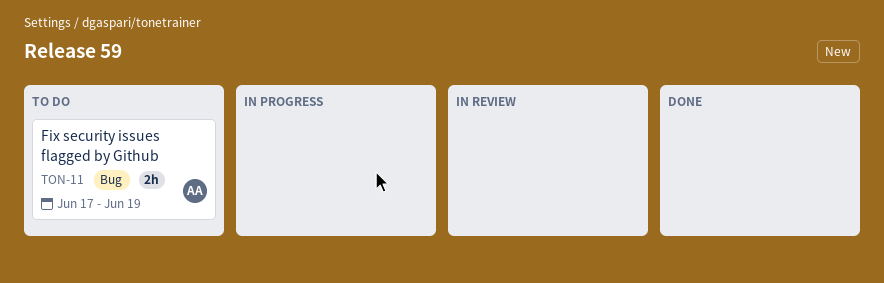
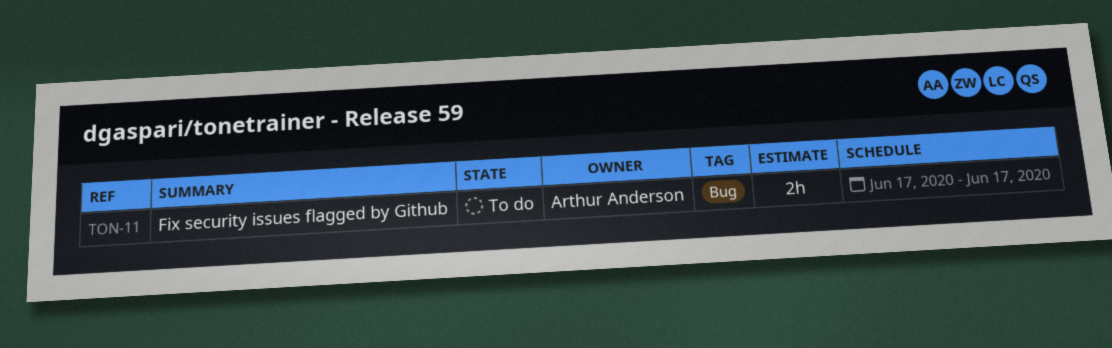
TON-11, due: Jun 19 -> Jun 17

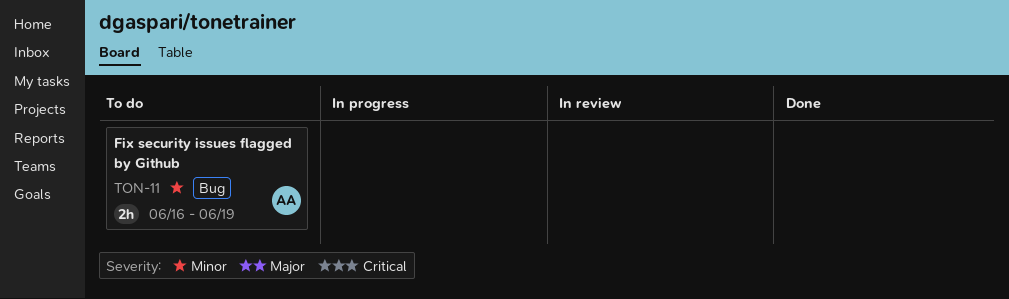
TON-11, start: Jun 17 -> Jun 16
TON-11, due: Jun 17 -> Jun 19

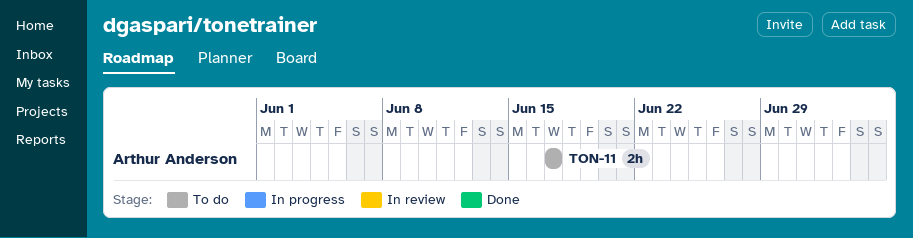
TON-11, start: Jun 16 -> Jun 17
TON-11, due: Jun 19 -> Jun 17

